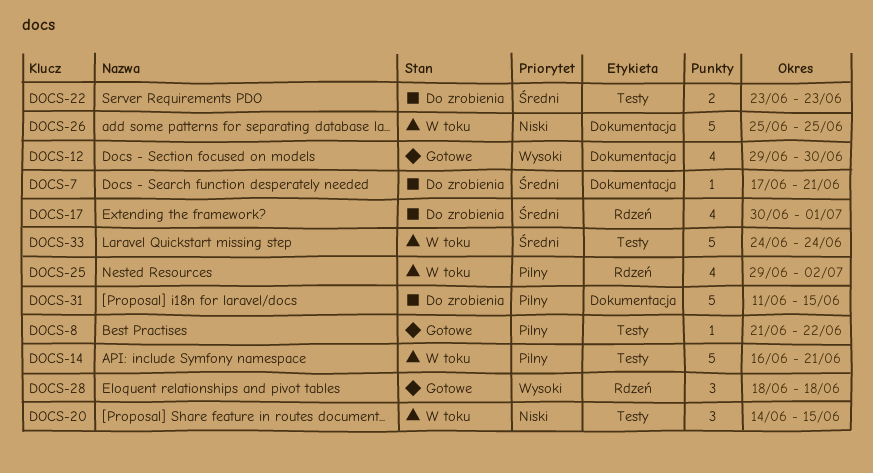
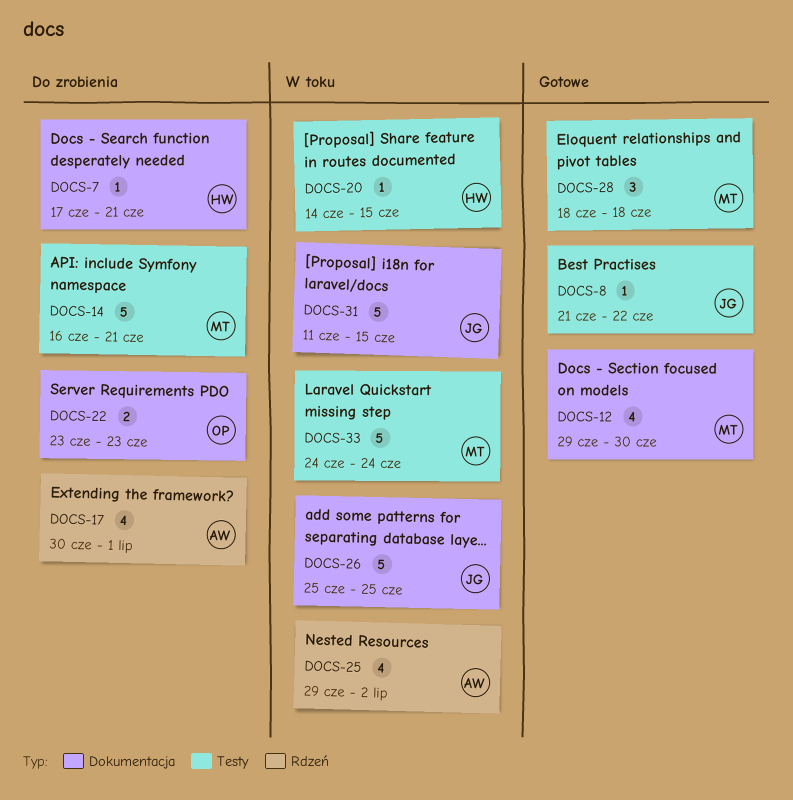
DOCS-14, status: W toku -> Do zrobienia
DOCS-20, estimate: 3 -> 1
DOCS-22, label: Testy -> Dokumentacja
DOCS-28, label: Rdzeń -> Testy
DOCS-31, status: Do zrobienia -> W toku

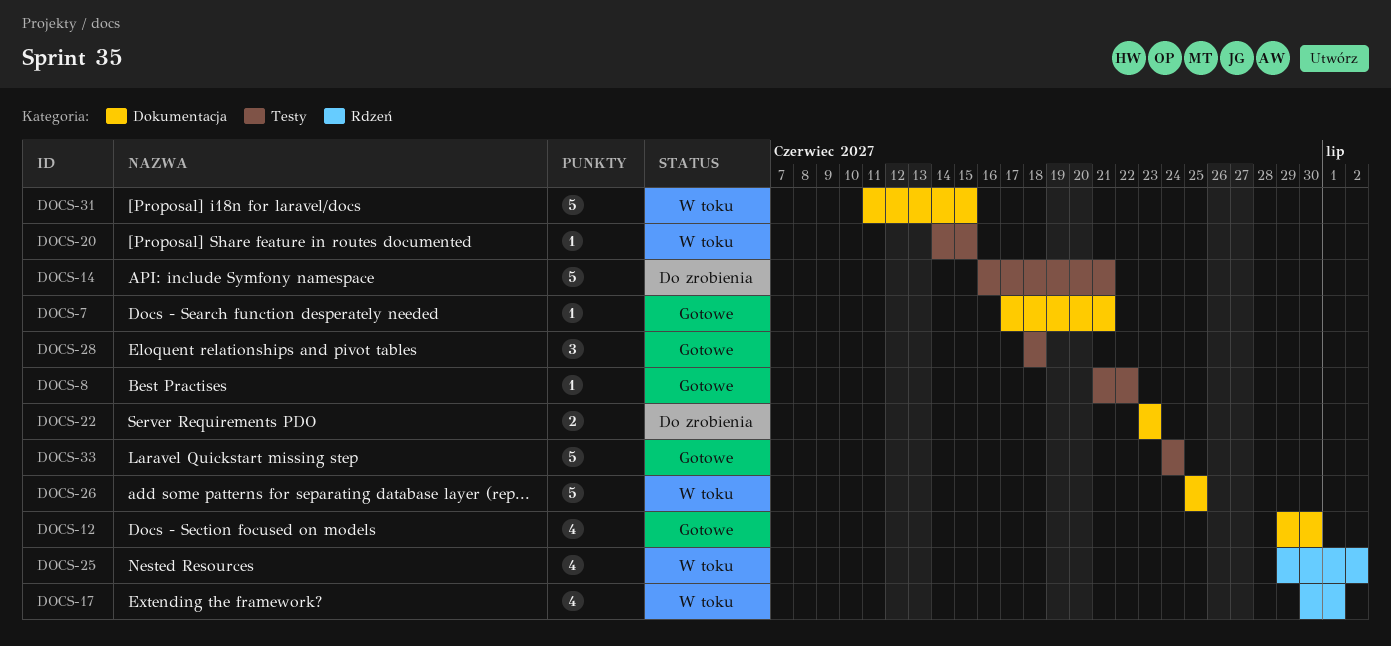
DOCS-7, status: Do zrobienia -> Gotowe
DOCS-17, status: Do zrobienia -> W toku
DOCS-33, status: W toku -> Gotowe

